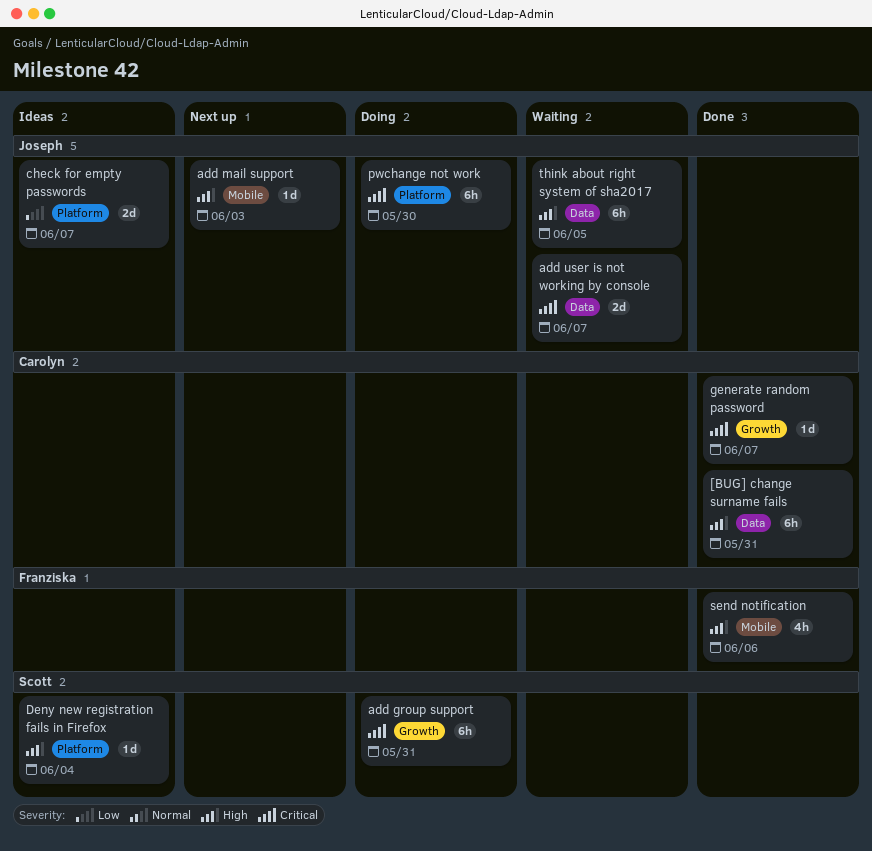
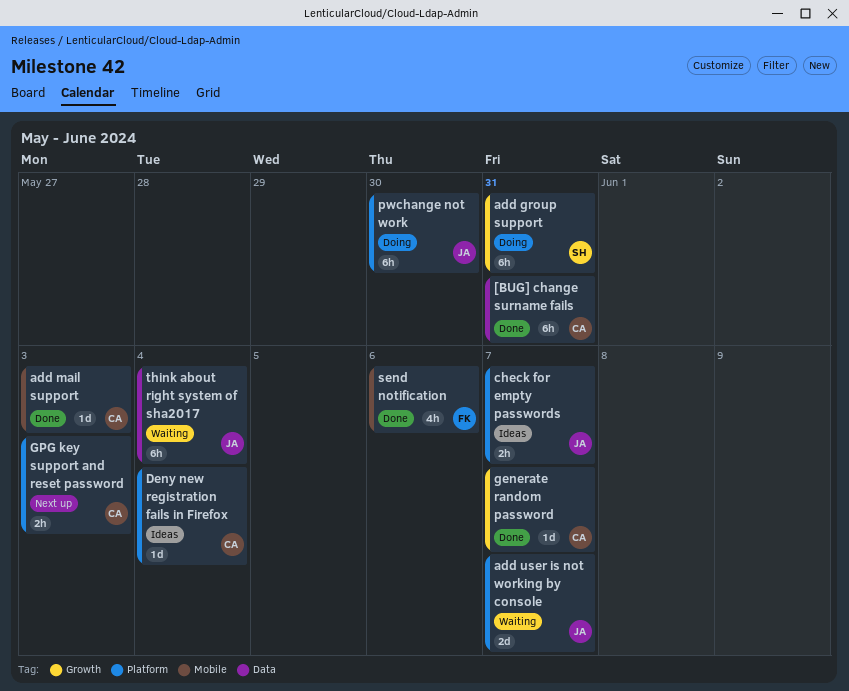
add mail support, status: Next up -> Done
add mail support, owner: Joseph -> Carolyn
add user is not working by console, label: Data -> Platform
check for empty passwords, estimate: 2d -> 2h
Deny new registration fails in Firefox, owner: Scott -> Carolyn
GPG key support and reset password: none -> present
think about right system of sha2017, due: Jun 5 -> Jun 4

